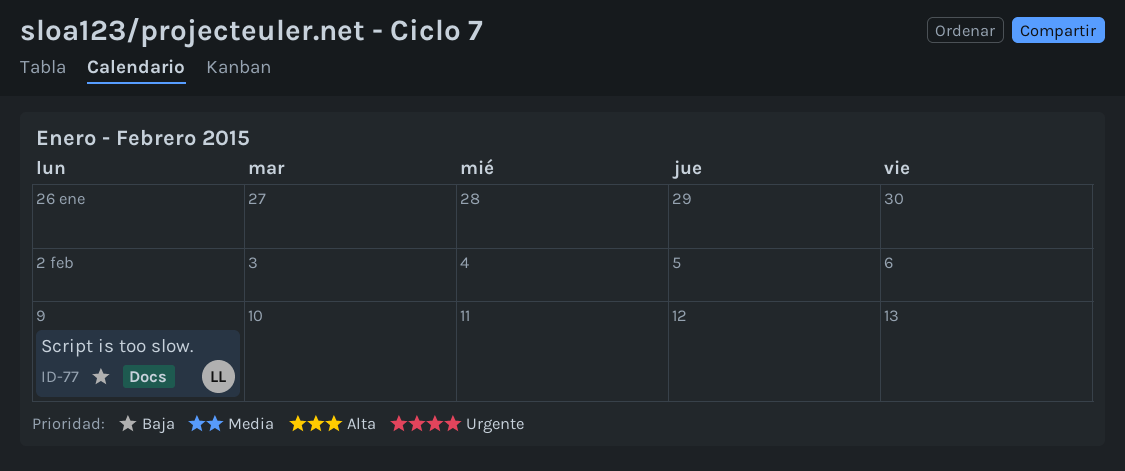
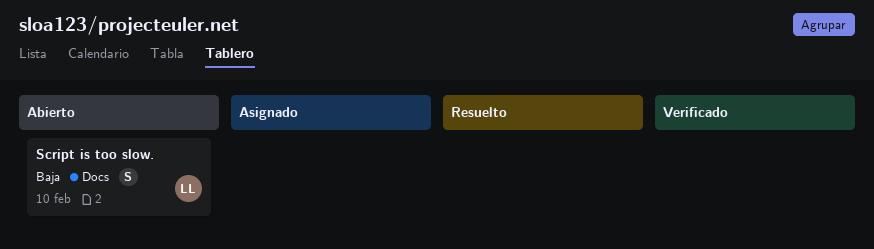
Script is too slow., due: Feb 9 -> Feb 10

